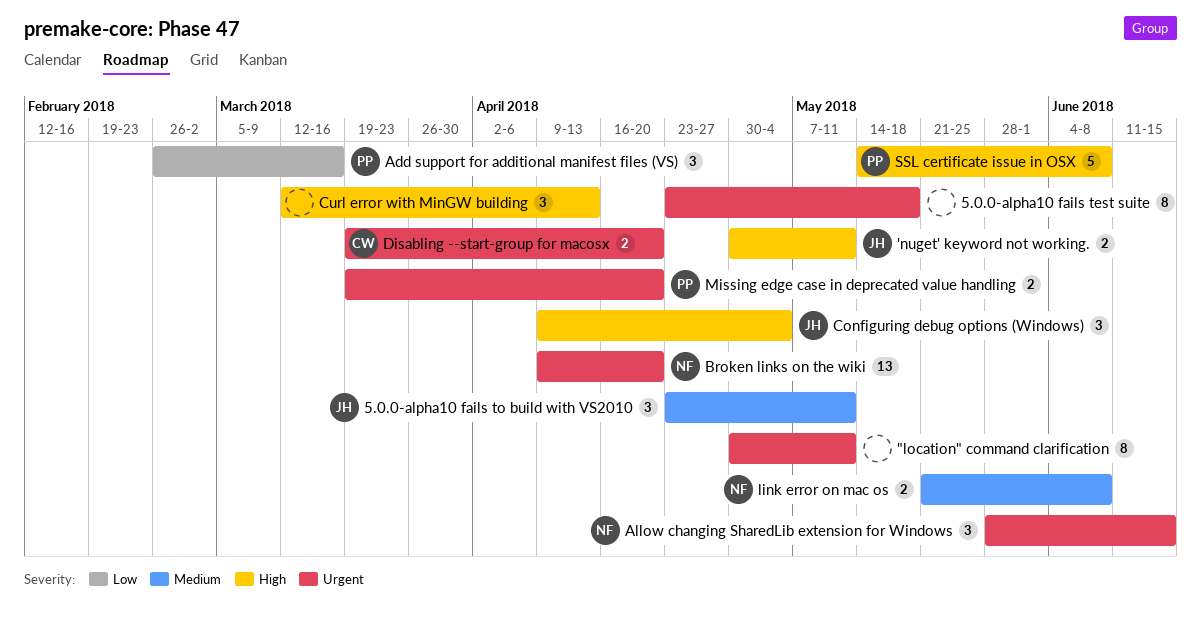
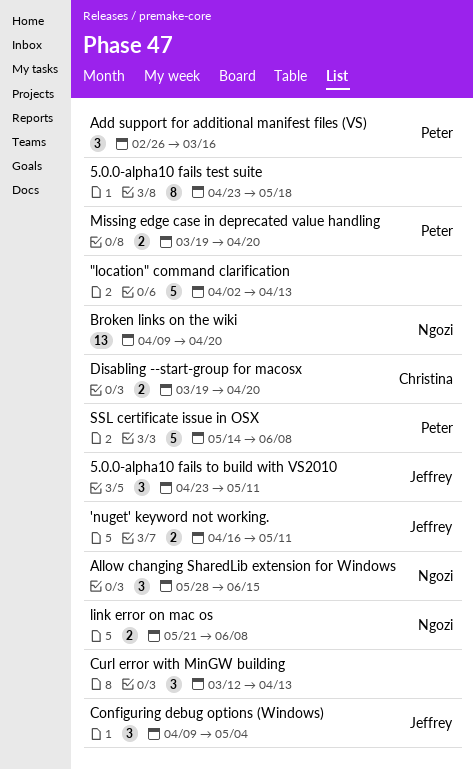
"location" command clarification, estimate: 8 -> 5
"location" command clarification, start: Apr 30 -> Apr 2
"location" command clarification, due: May 11 -> Apr 13
'nuget' keyword not working., start: Apr 30 -> Apr 16

